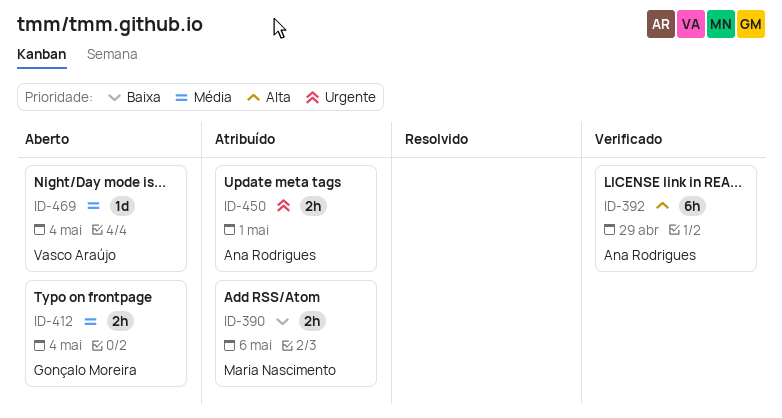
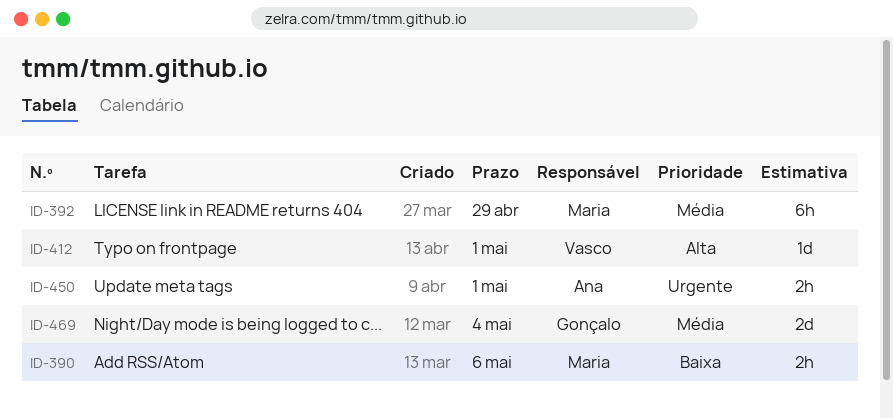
ID-392, owner: Ana Rodrigues -> Maria Nascimento
ID-392, priority: Alta -> Média
ID-412, owner: Gonçalo Moreira -> Vasco Araújo
ID-412, priority: Média -> Alta
ID-412, estimate: 2h -> 1d
ID-412, due: May 4 -> May 1
ID-469, owner: Vasco Araújo -> Gonçalo Moreira
ID-469, estimate: 1d -> 2d

